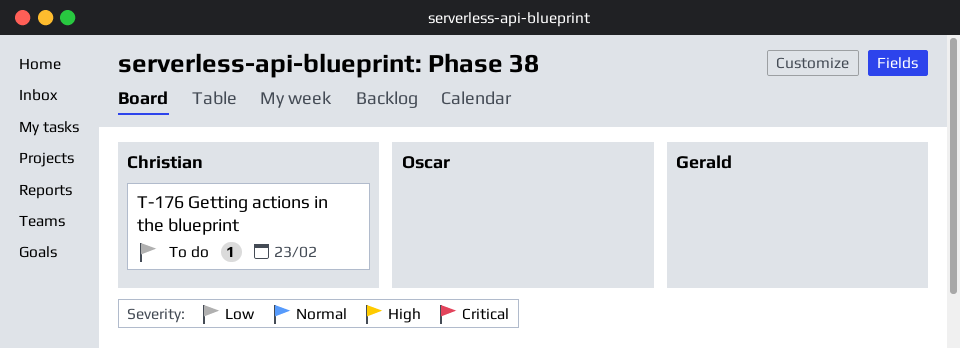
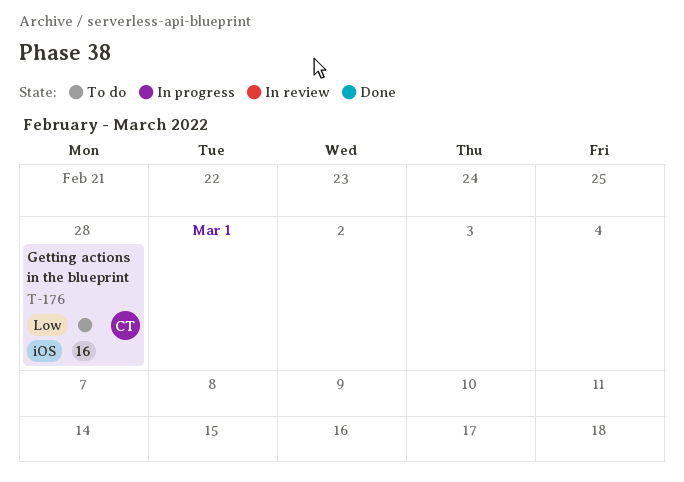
T-176, estimate: 1 -> 16
T-176, due: Feb 23 -> Feb 28

